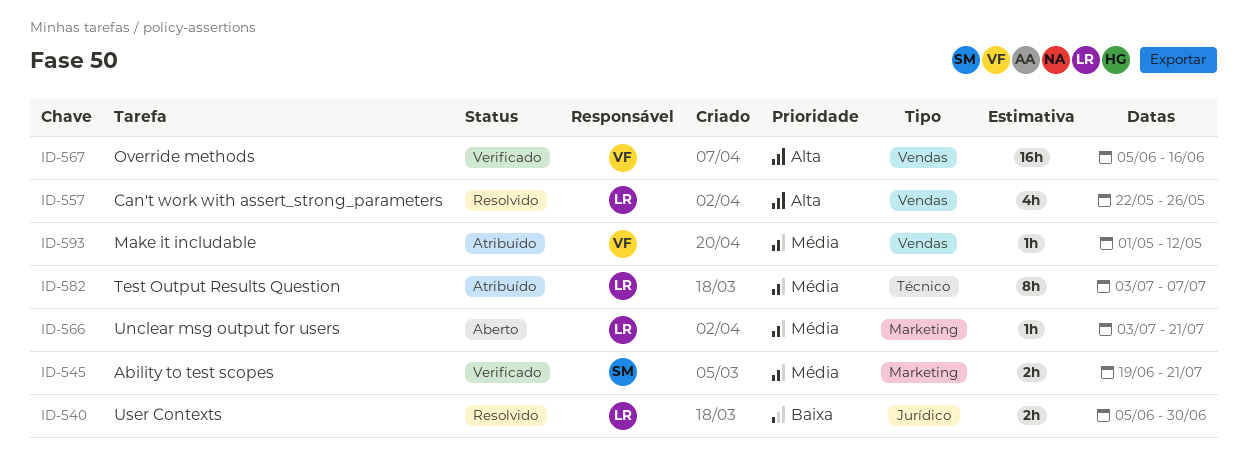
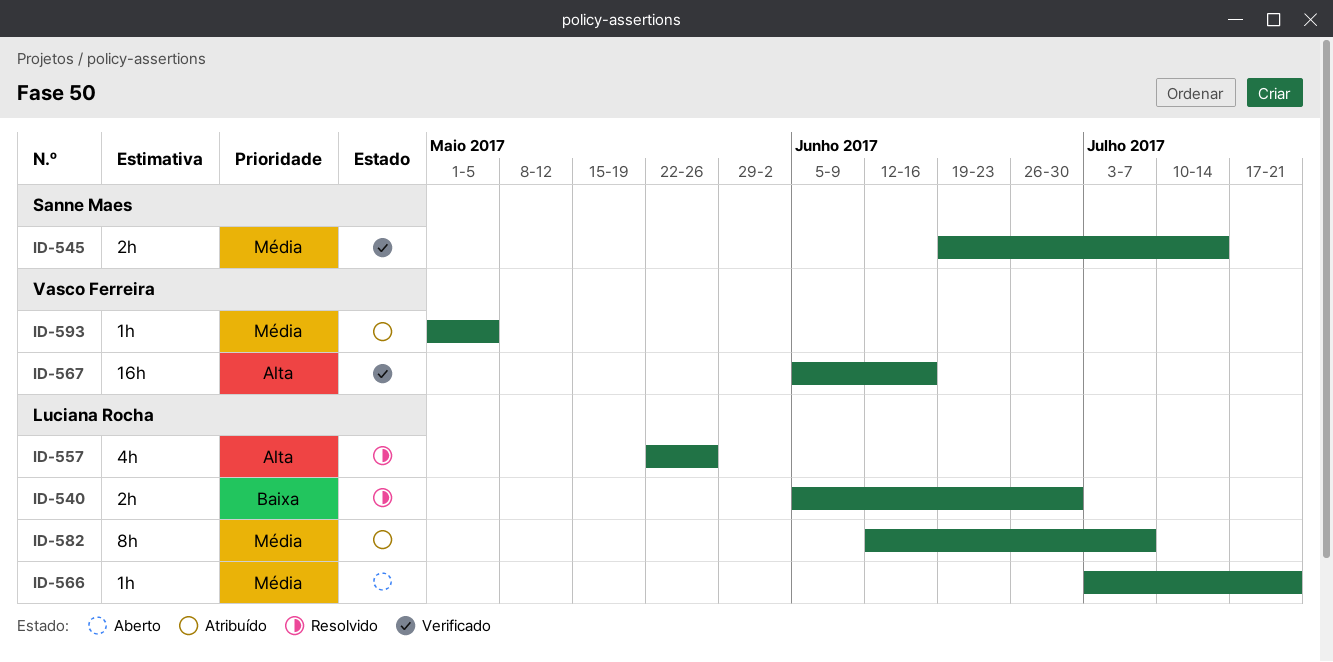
ID-545, due: Jul 21 -> Jul 14
ID-582, start: Jul 3 -> Jun 12
ID-593, due: May 12 -> May 5

